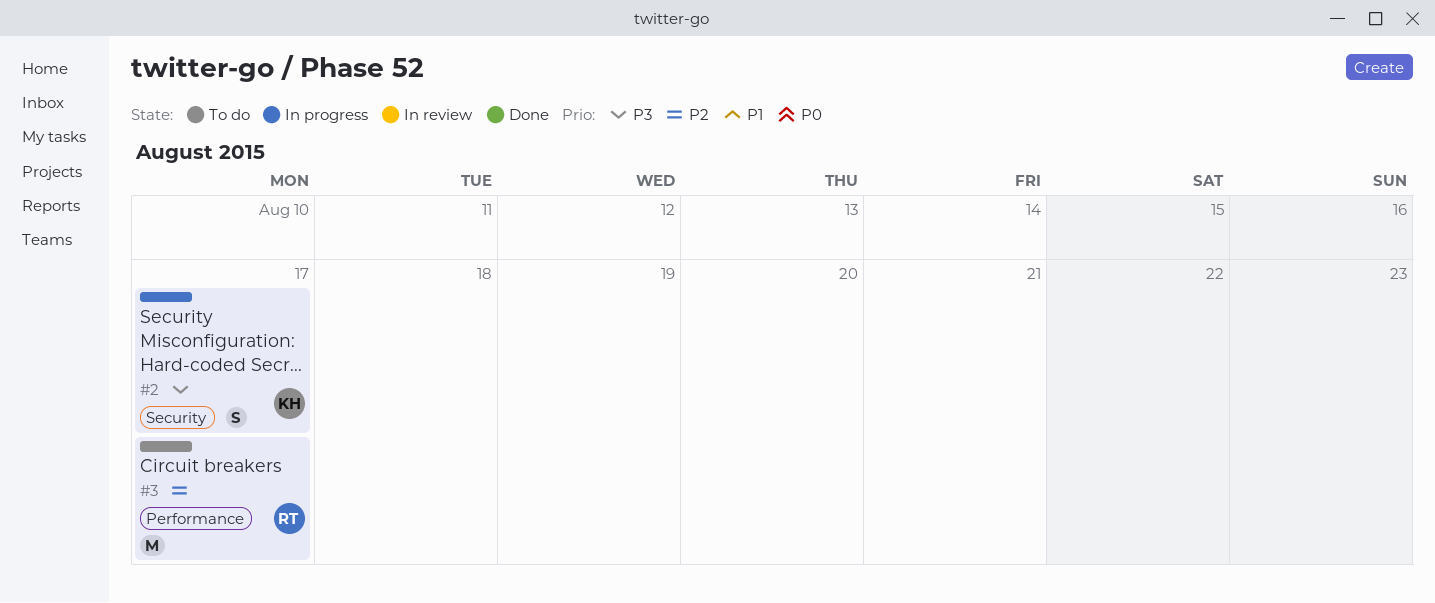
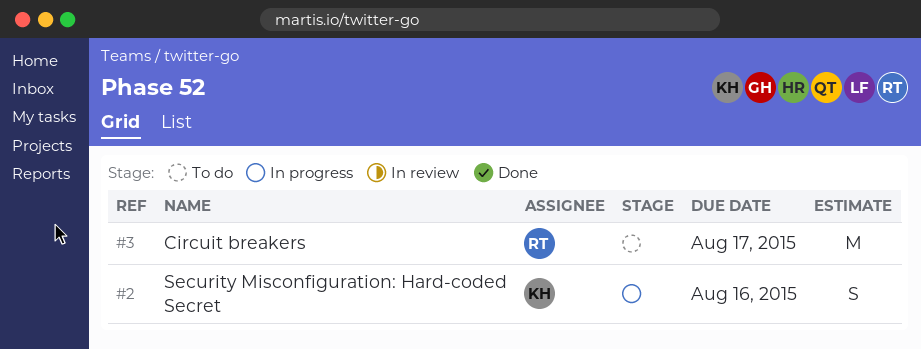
#2, due: Aug 17 -> Aug 16

